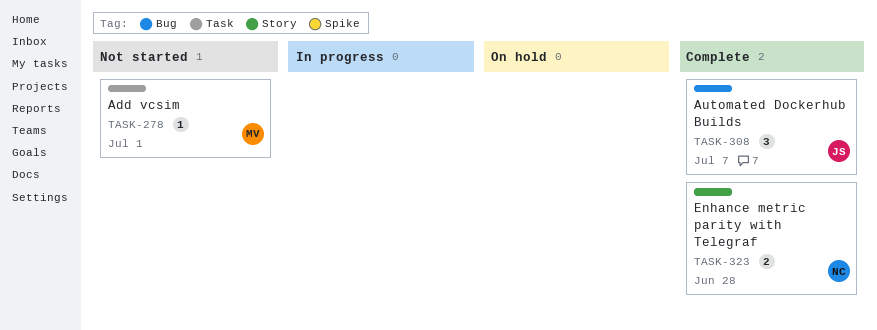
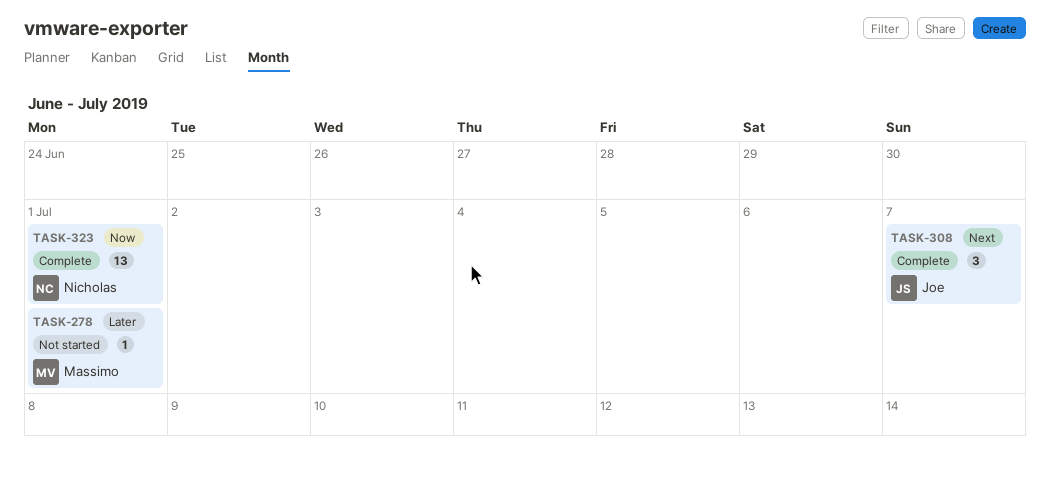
TASK-323, estimate: 2 -> 13
TASK-323, due: Jun 28 -> Jul 1

